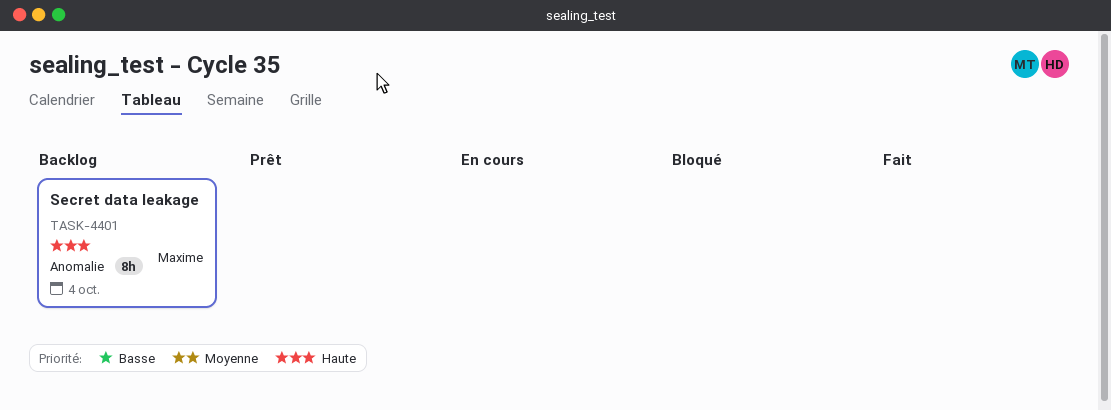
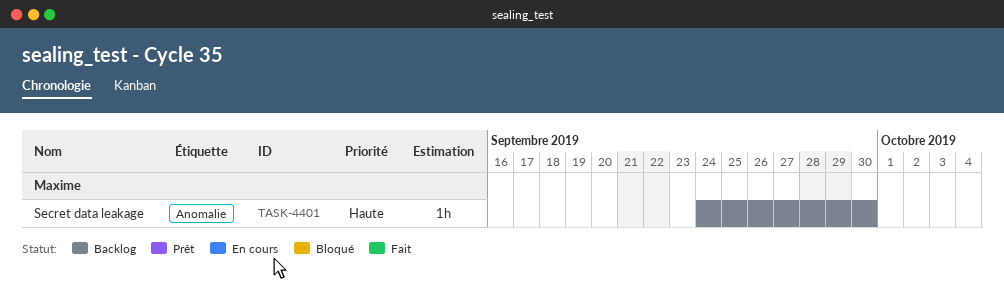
TASK-4401, estimate: 8h -> 1h
TASK-4401, due: Oct 4 -> Sep 30

